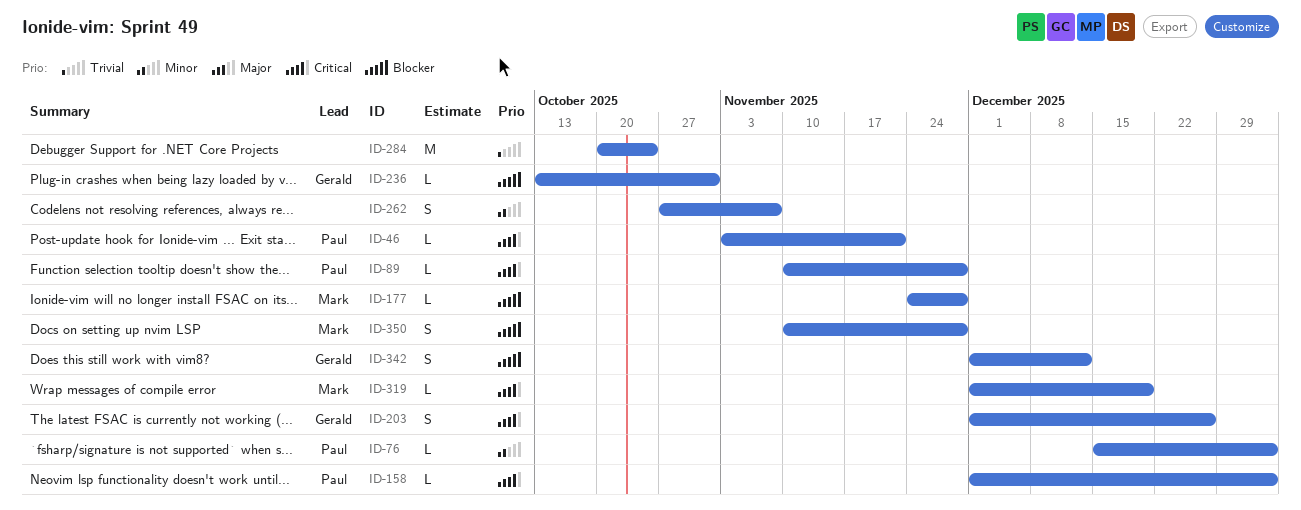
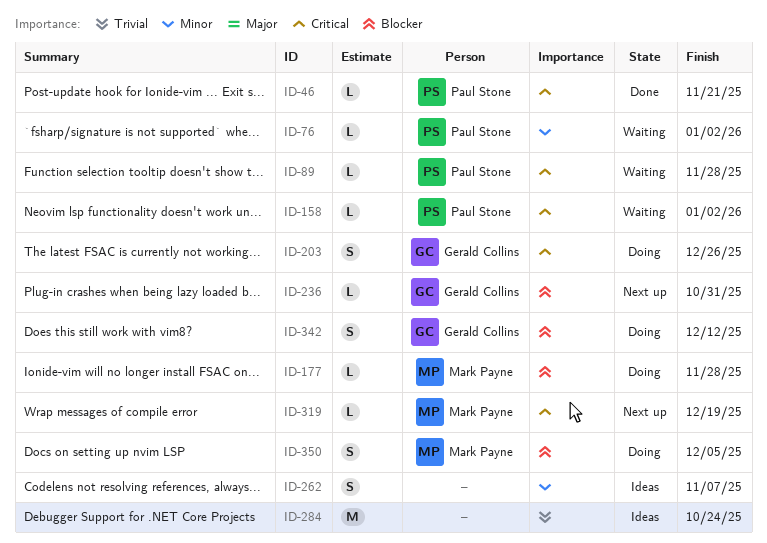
ID-350, due: Nov 28 -> Dec 5

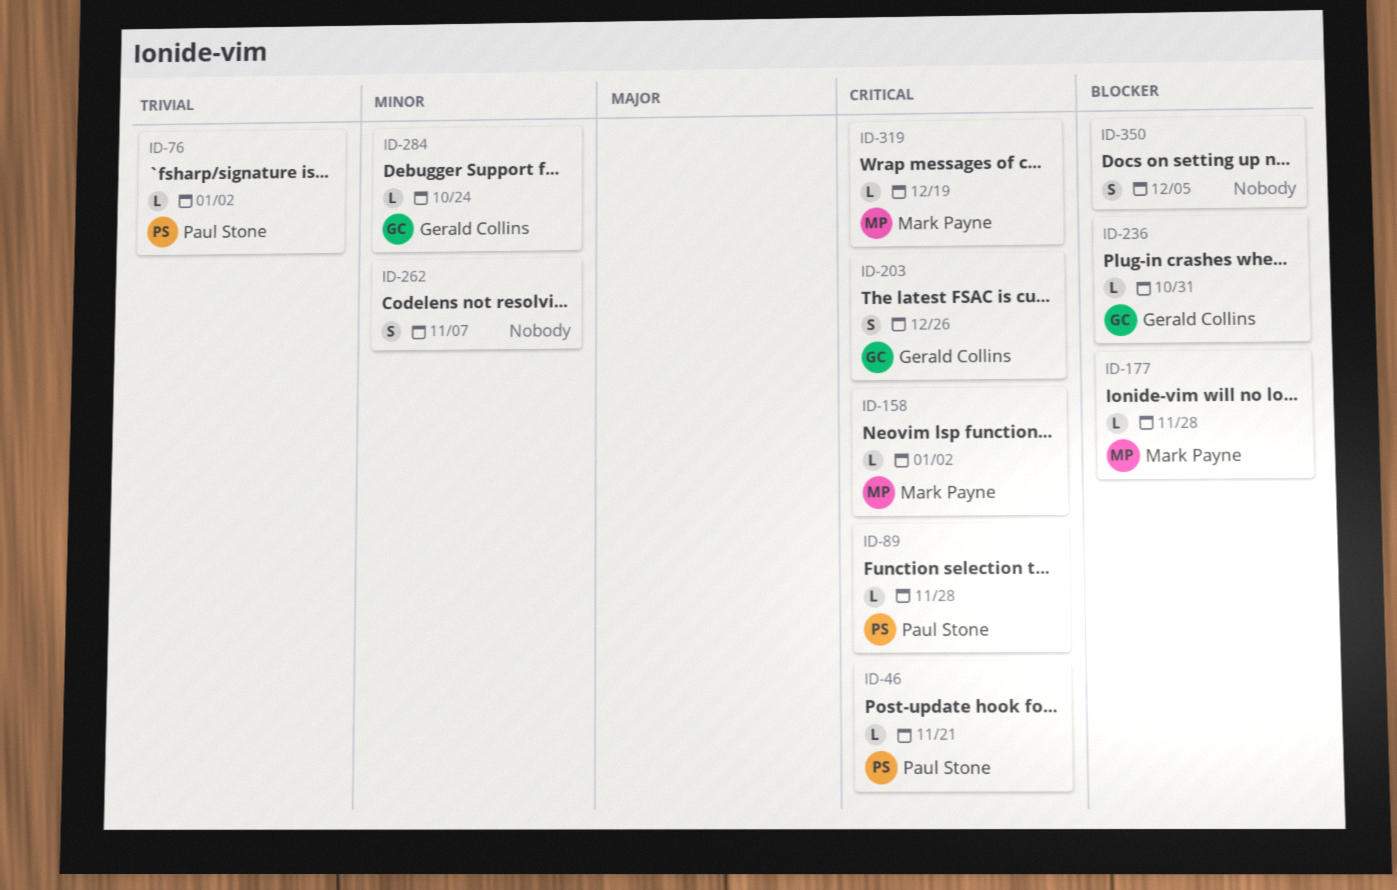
ID-76, priority: Minor -> Trivial
ID-158, owner: Paul Stone -> Mark Payne
ID-284, owner: none -> Gerald Collins
ID-284, priority: Trivial -> Minor
ID-284, estimate: M -> L
ID-342: present -> none
ID-350, owner: Mark Payne -> none

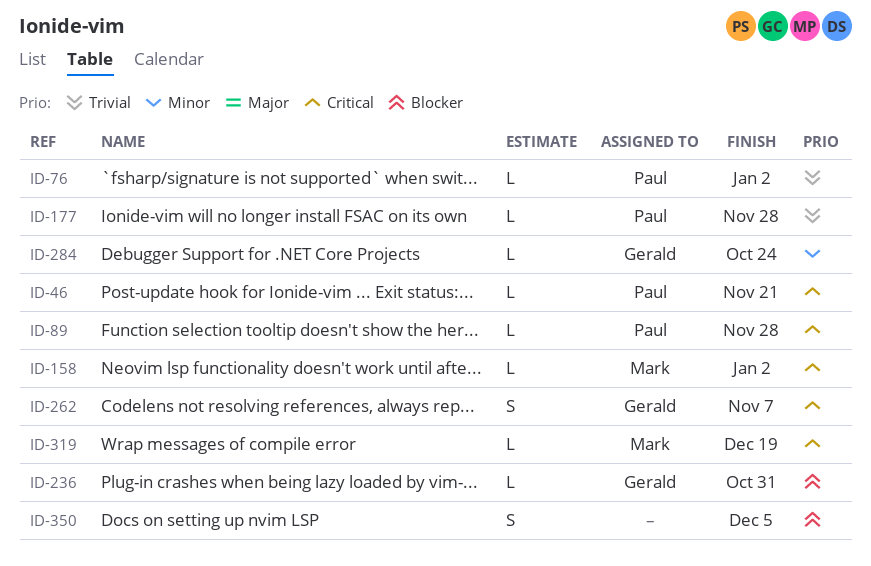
ID-177, owner: Mark Payne -> Paul Stone
ID-177, priority: Blocker -> Trivial
ID-203: present -> none
ID-262, owner: none -> Gerald Collins
ID-262, priority: Minor -> Critical

